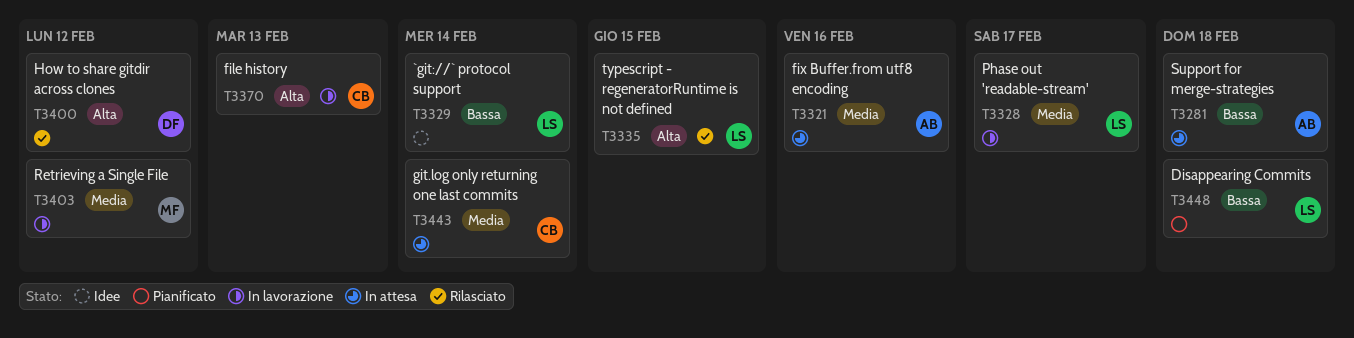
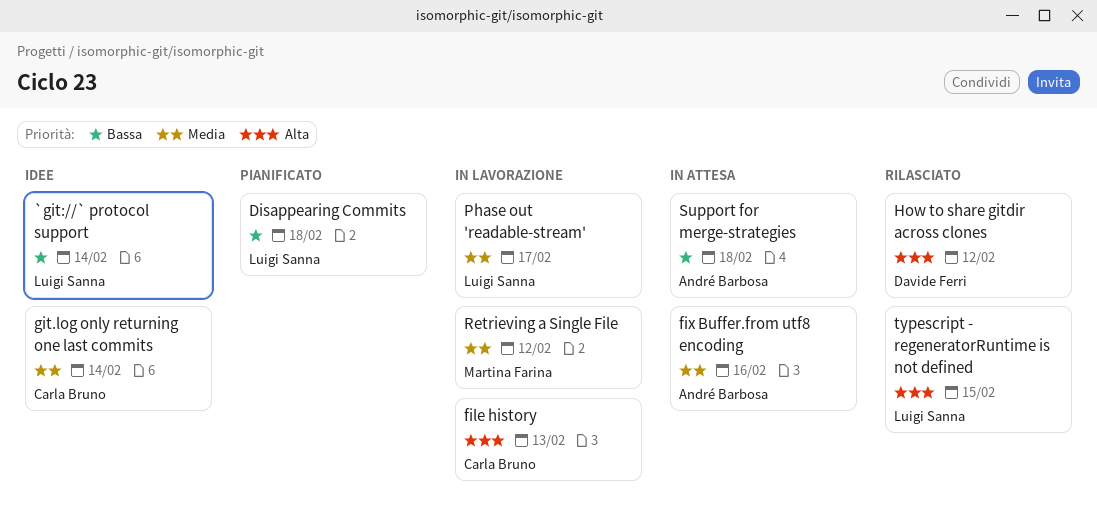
git.log only returning one last commits, status: In attesa -> Idee

